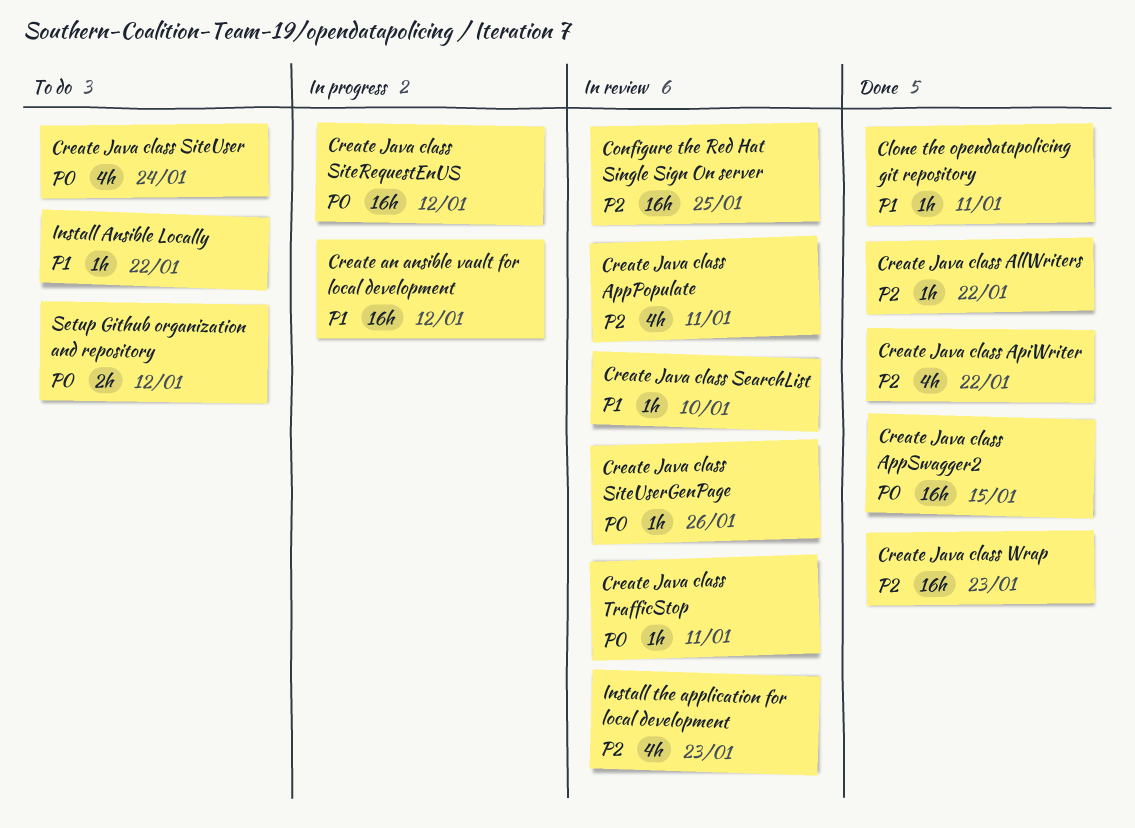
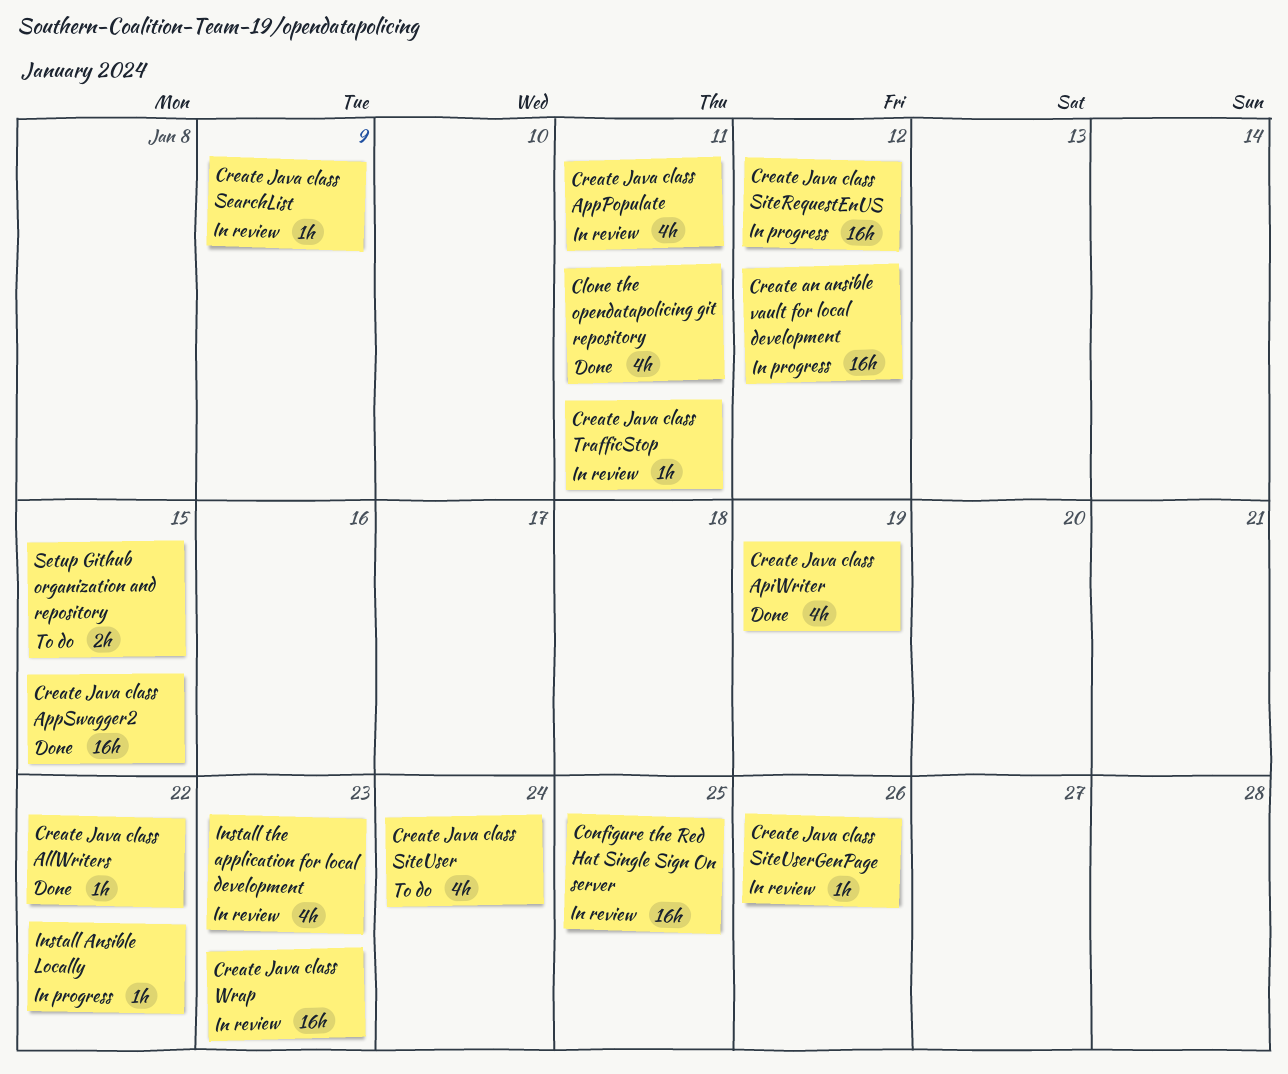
Clone the opendatapolicing git repository, estimate: 1h -> 4h
Create Java class ApiWriter, due: Jan 22 -> Jan 19
Create Java class SearchList, due: Jan 10 -> Jan 9
Create Java class Wrap, status: Done -> In review
Install Ansible Locally, status: To do -> In progress
Setup Github organization and repository, due: Jan 12 -> Jan 15

